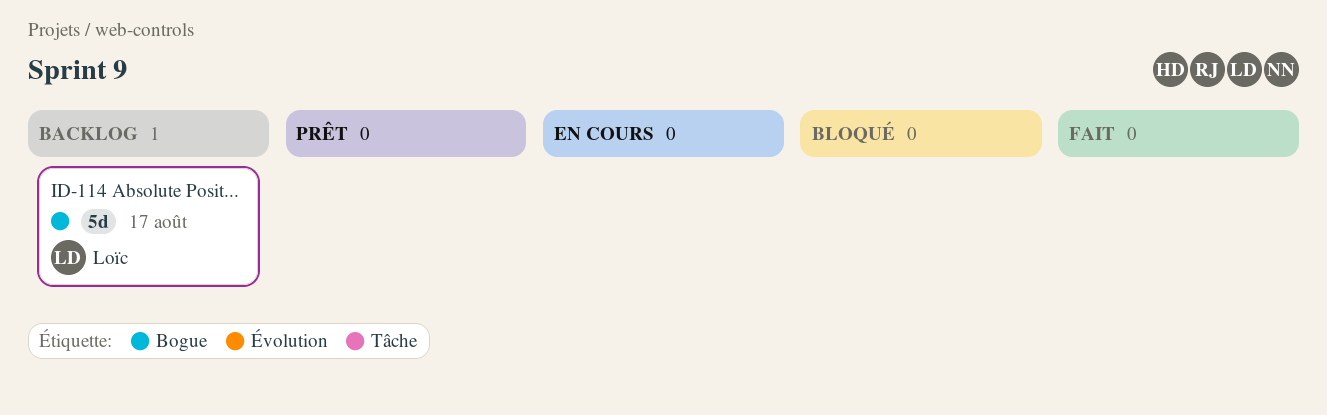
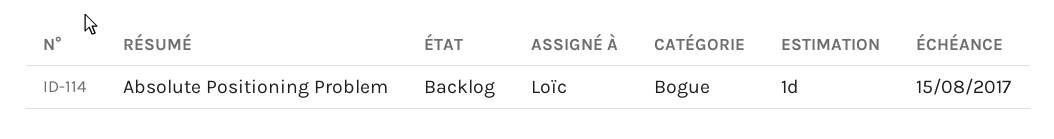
ID-114, estimate: 5d -> 1d
ID-114, due: Aug 17 -> Aug 15

